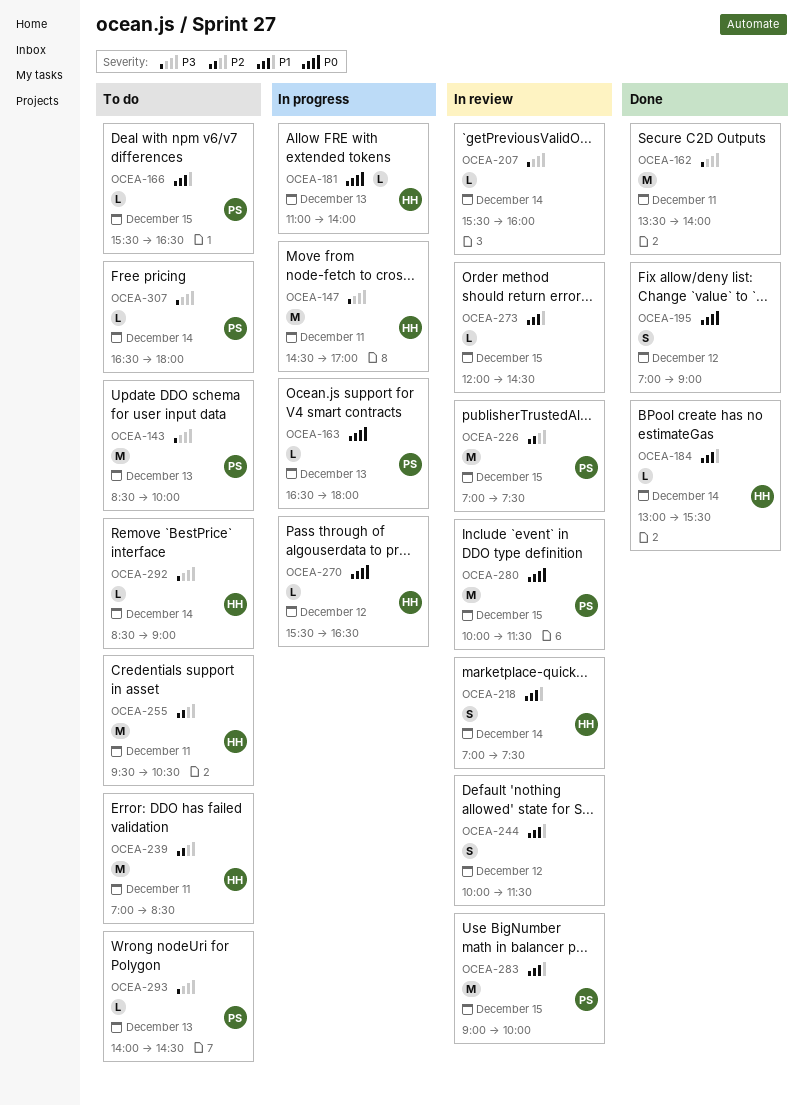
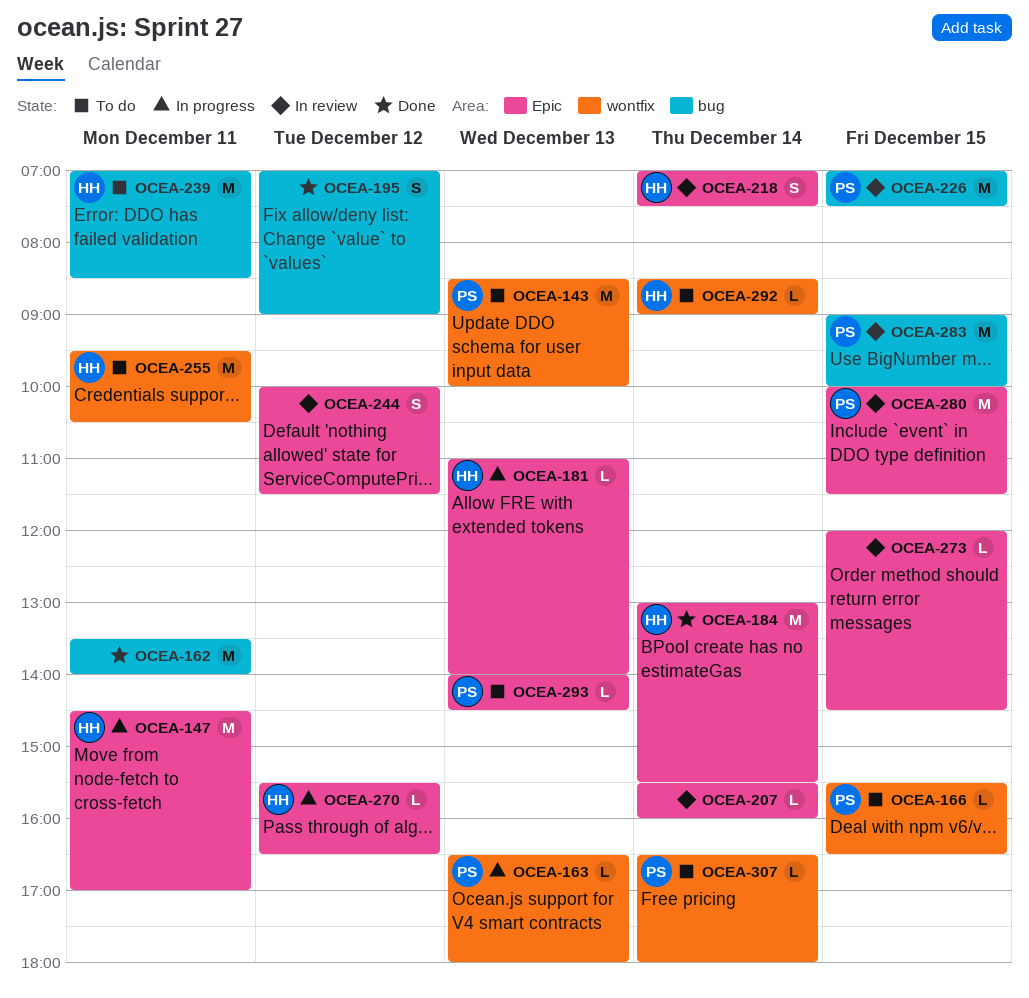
OCEA-184, estimate: L -> M

